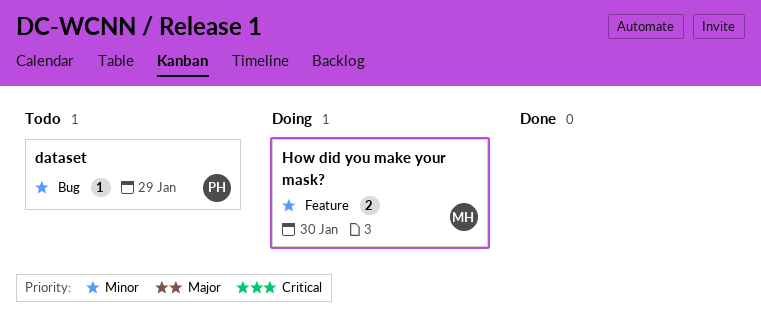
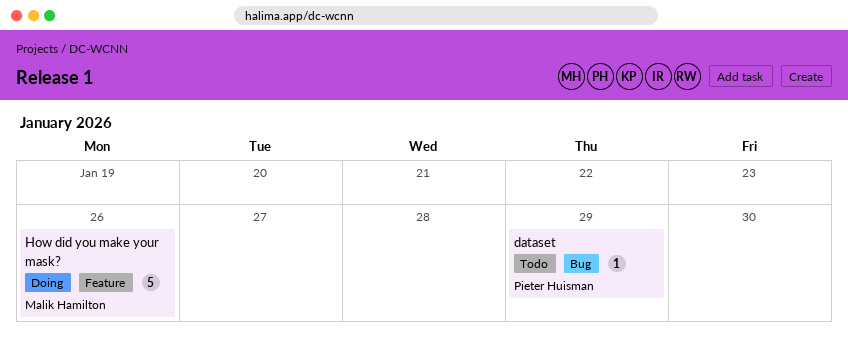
How did you make your mask?, estimate: 2 -> 5
How did you make your mask?, due: Jan 30 -> Jan 26

